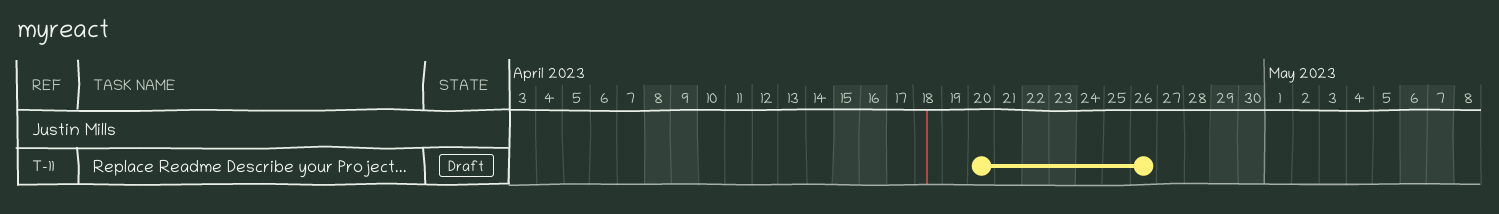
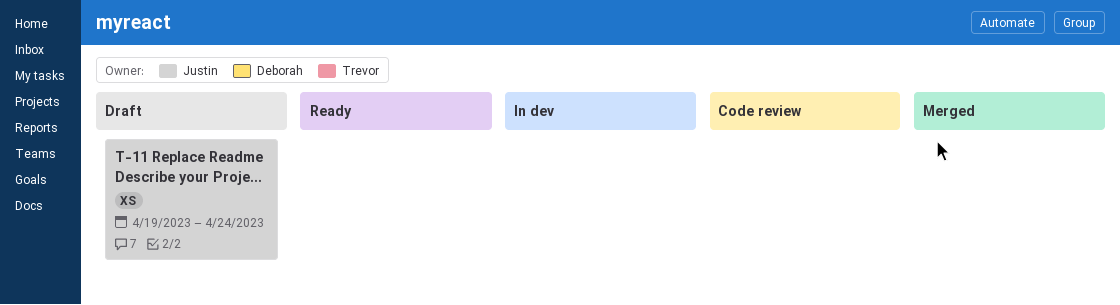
T-11, start: Apr 20 -> Apr 19
T-11, due: Apr 26 -> Apr 24

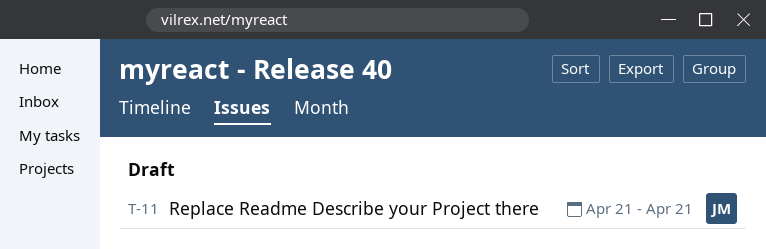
T-11, start: Apr 19 -> Apr 21
T-11, due: Apr 24 -> Apr 21

